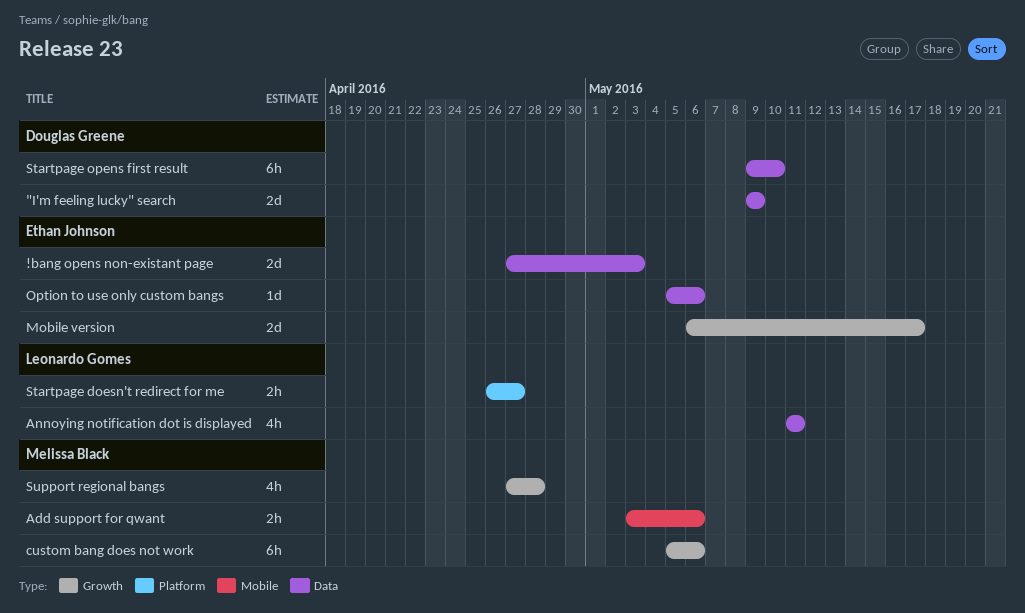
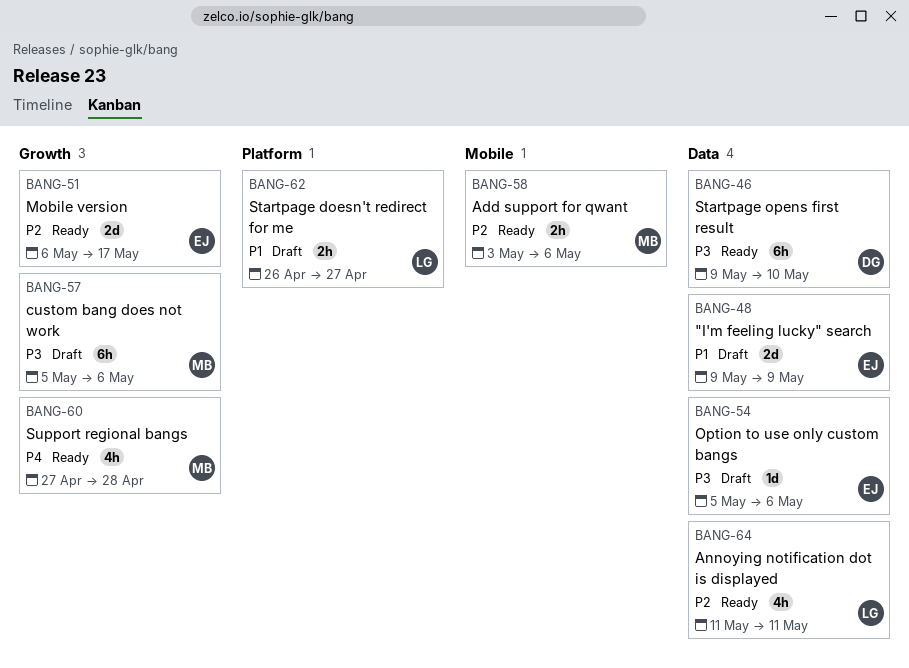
!bang opens non-existant page: present -> none
"I'm feeling lucky" search, owner: Douglas Greene -> Ethan Johnson

